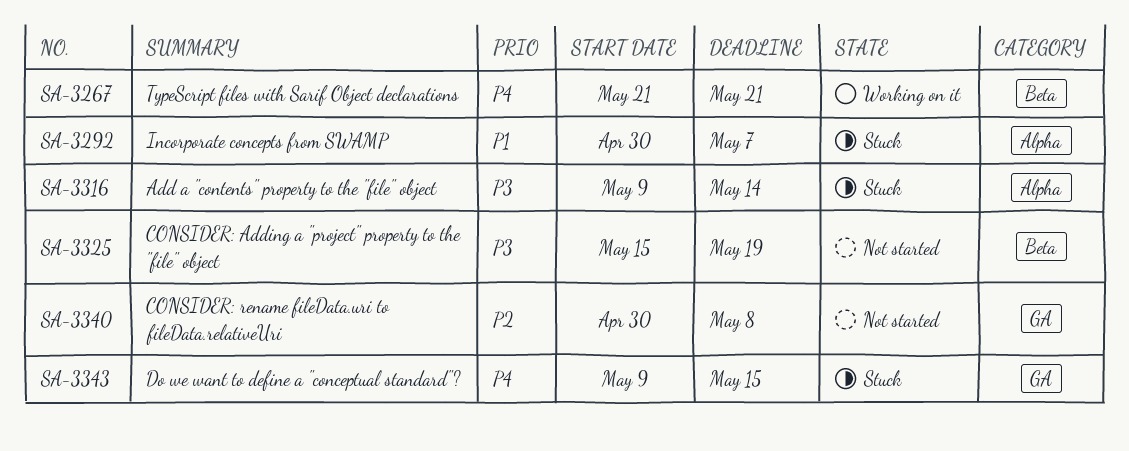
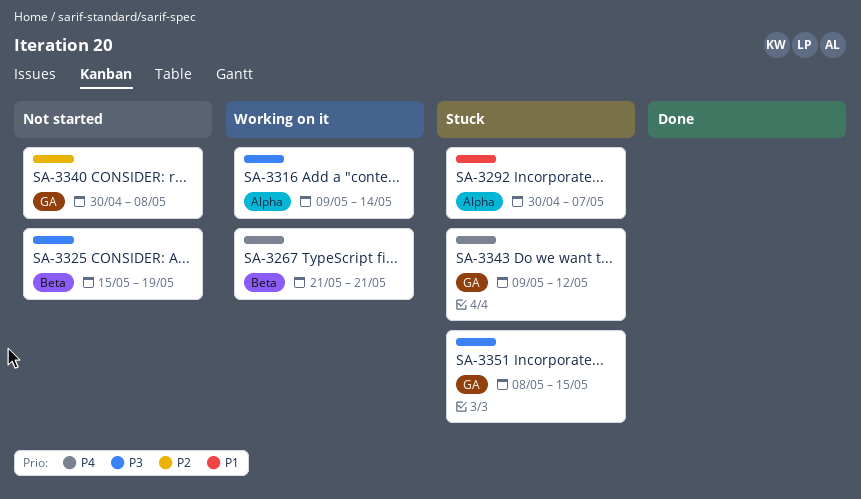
SA-3316, status: Stuck -> Working on it
SA-3343, due: May 15 -> May 12
SA-3351: none -> present

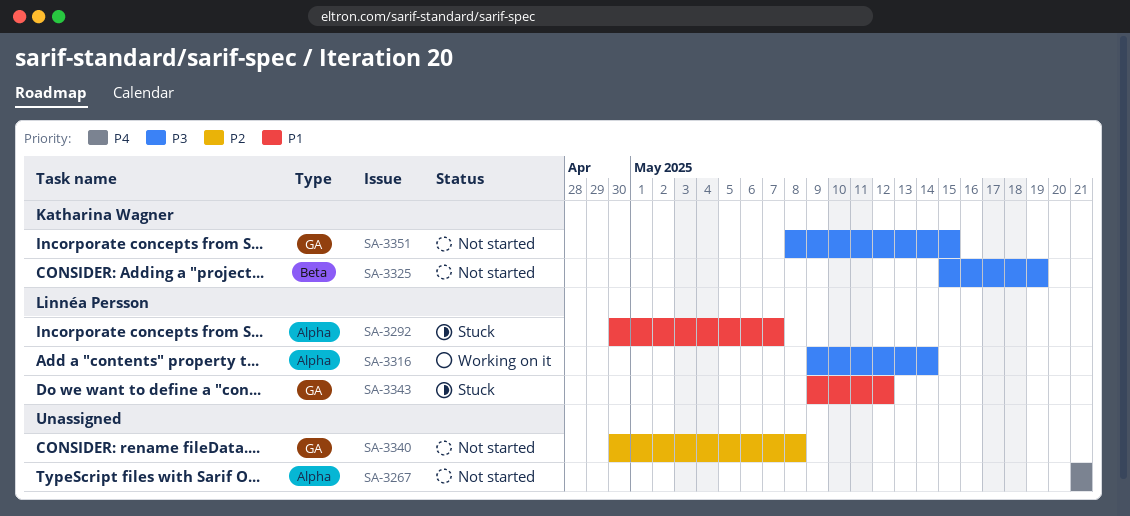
SA-3267, status: Working on it -> Not started
SA-3267, label: Beta -> Alpha
SA-3343, priority: P4 -> P1
SA-3351, status: Stuck -> Not started

